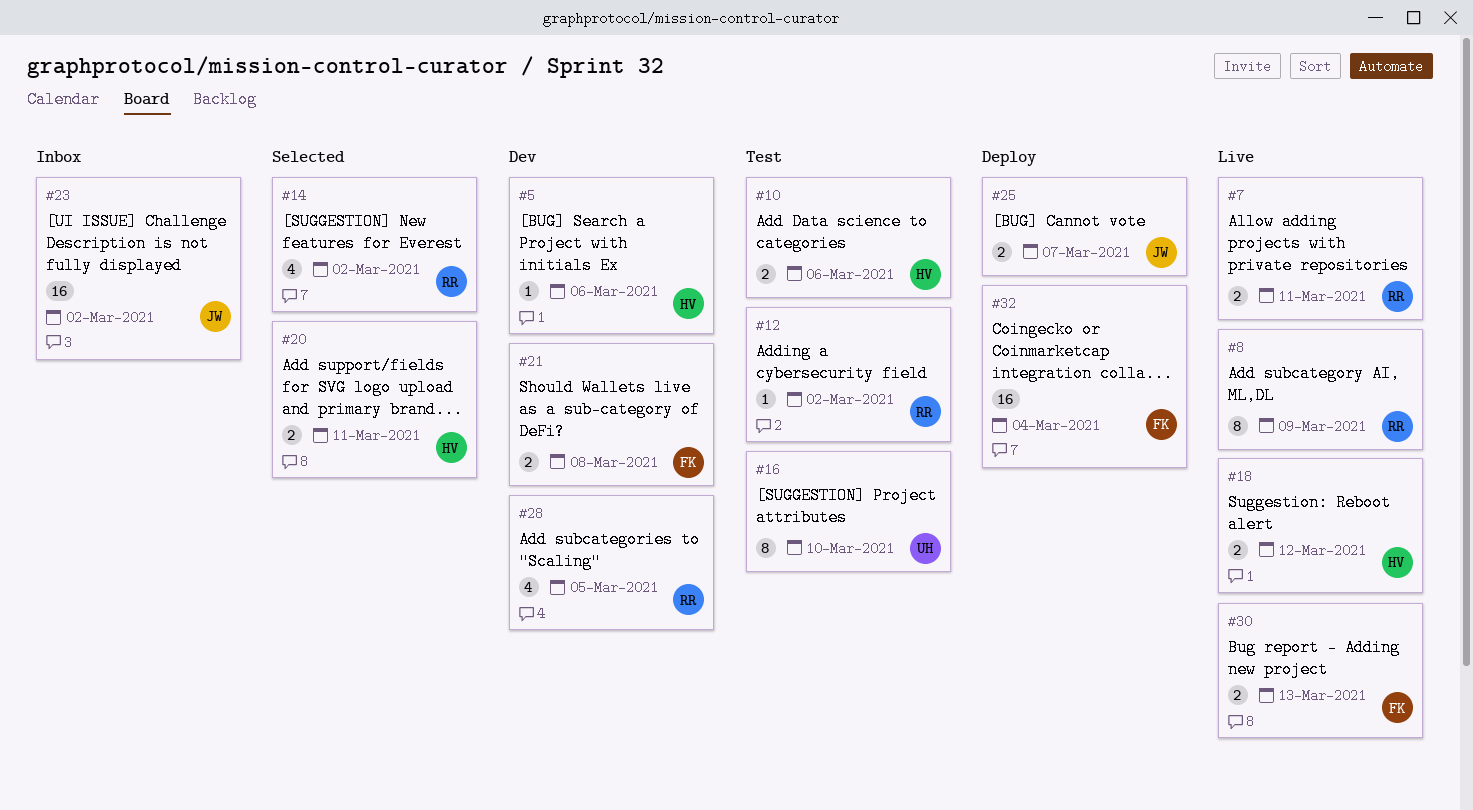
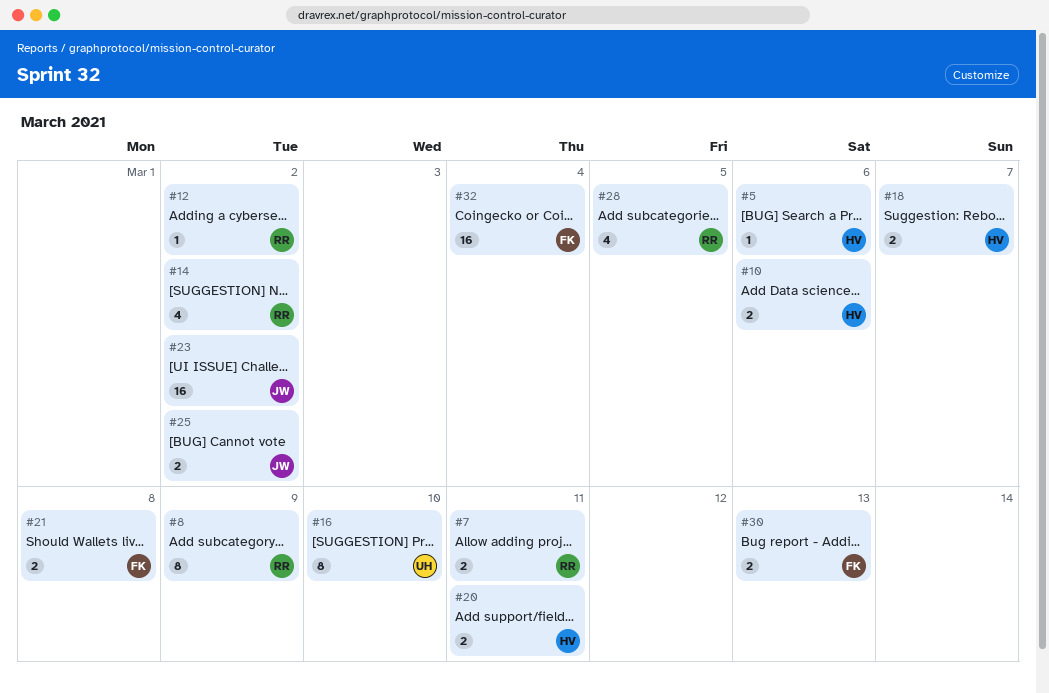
#18, due: Mar 12 -> Mar 7
#25, due: Mar 7 -> Mar 2

